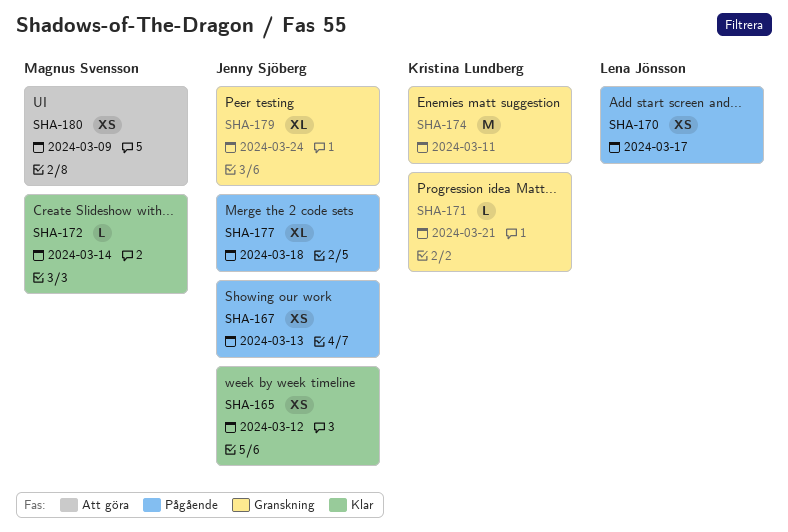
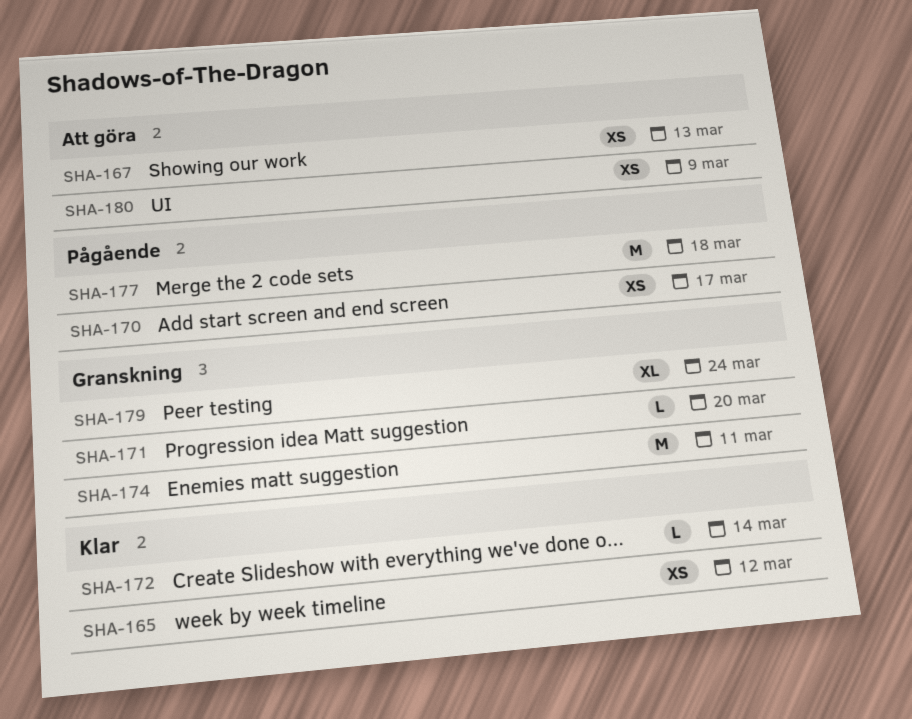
SHA-167, status: Pågående -> Att göra
SHA-171, due: Mar 21 -> Mar 20
SHA-177, estimate: XL -> M

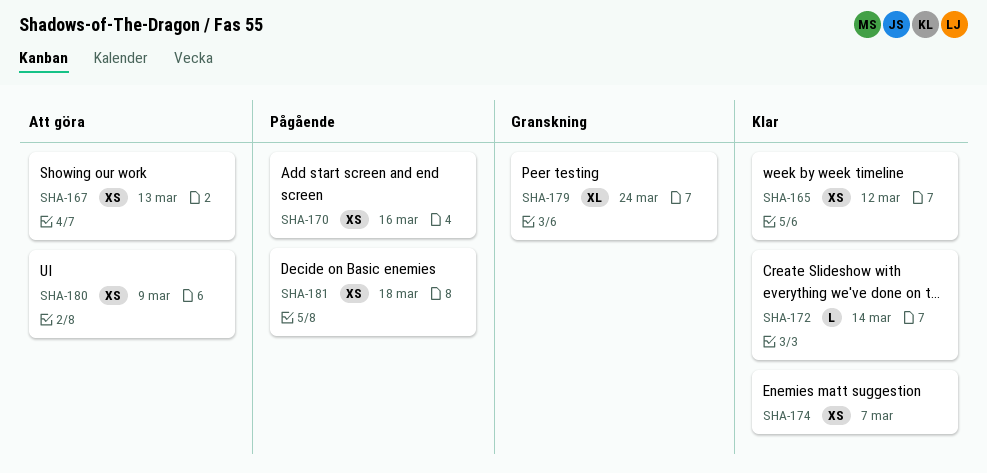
SHA-170, due: Mar 17 -> Mar 16
SHA-171: present -> none
SHA-174, status: Granskning -> Klar
SHA-174, estimate: M -> XS
SHA-174, due: Mar 11 -> Mar 7
SHA-177: present -> none
SHA-181: none -> present

